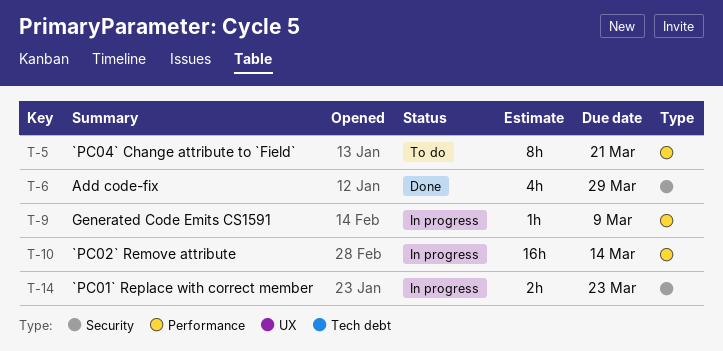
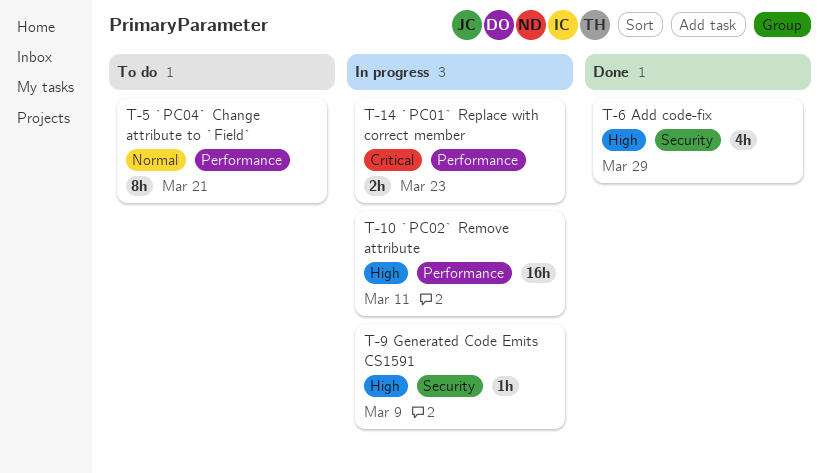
T-9, label: Performance -> Security
T-10, due: Mar 14 -> Mar 11
T-14, label: Security -> Performance

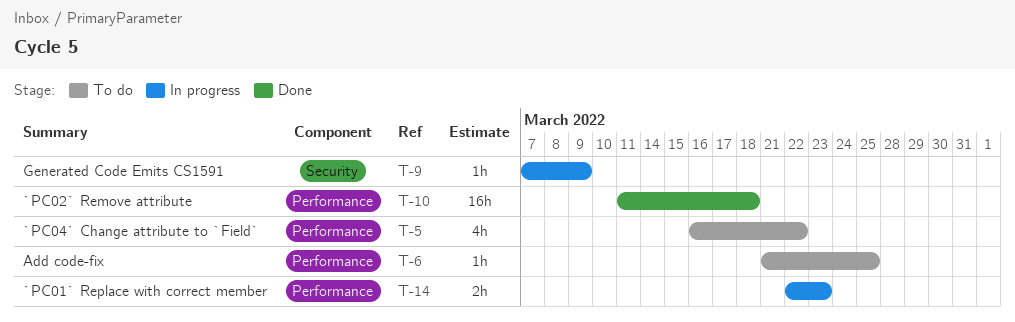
T-5, estimate: 8h -> 4h
T-5, due: Mar 21 -> Mar 22
T-6, status: Done -> To do
T-6, label: Security -> Performance
T-6, estimate: 4h -> 1h
T-6, due: Mar 29 -> Mar 25
T-10, status: In progress -> Done
T-10, due: Mar 11 -> Mar 18

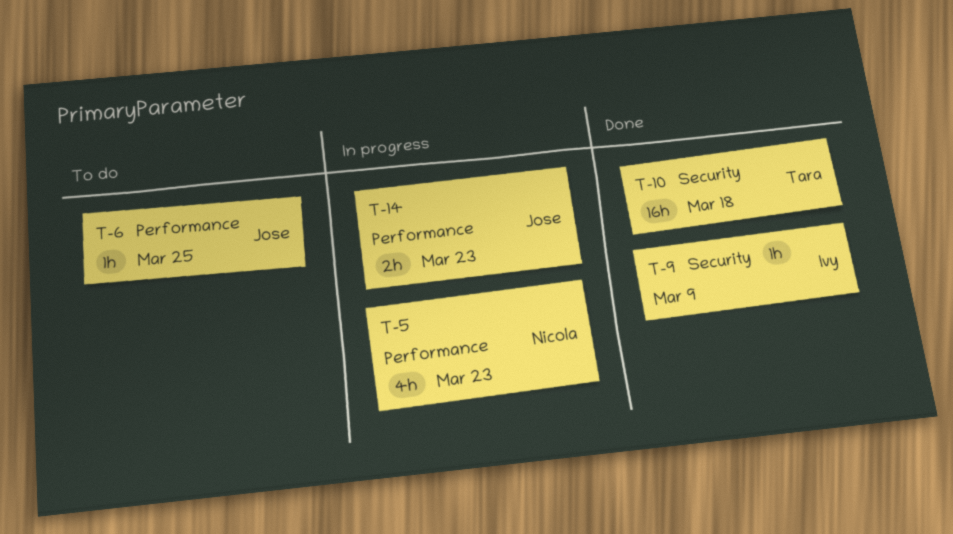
T-5, status: To do -> In progress
T-5, due: Mar 22 -> Mar 23
T-9, status: In progress -> Done
T-10, label: Performance -> Security

